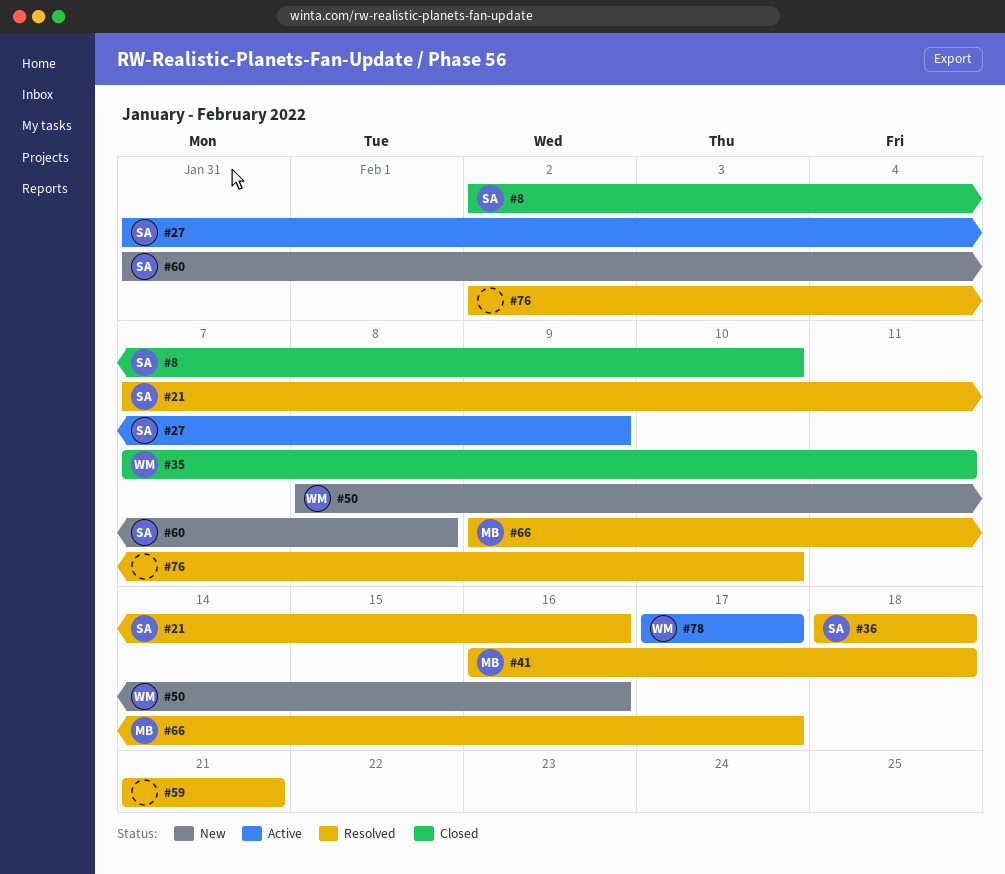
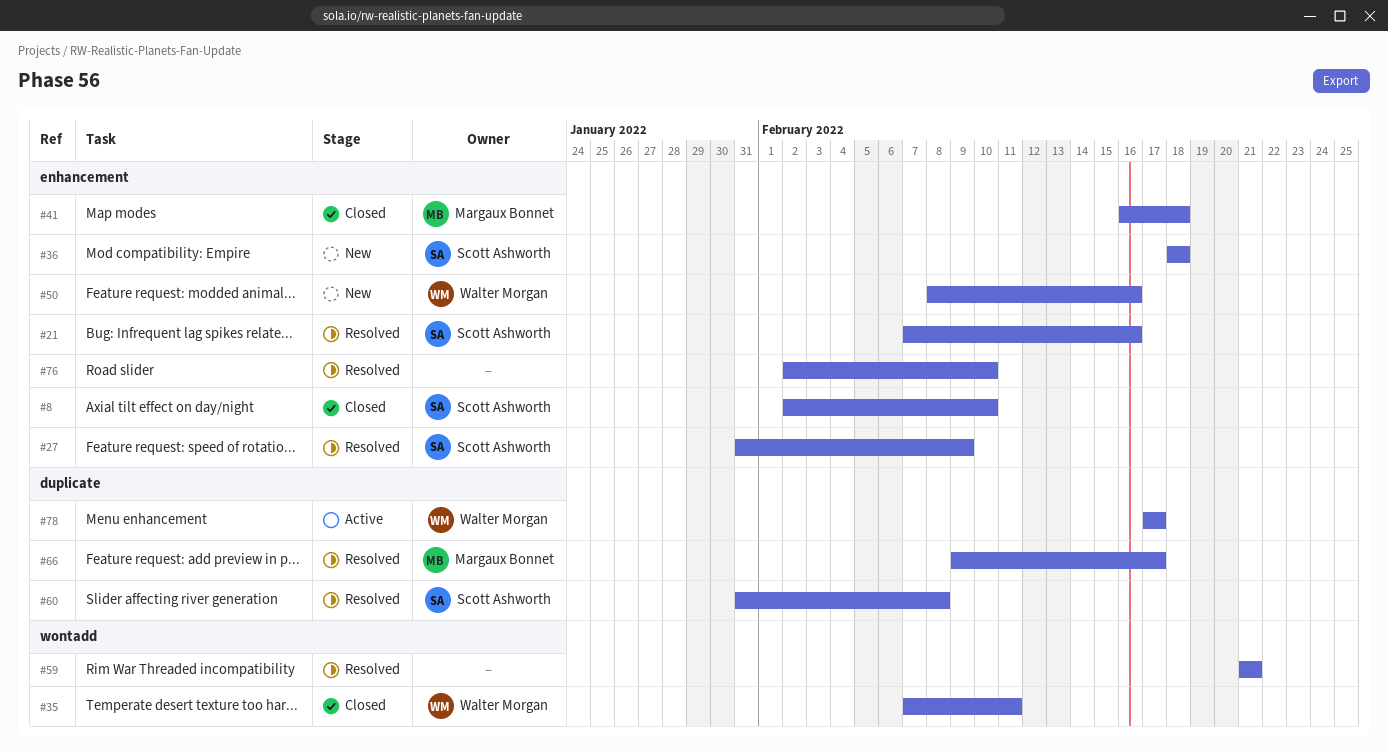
#27, status: Active -> Resolved
#36, status: Resolved -> New
#41, status: Resolved -> Closed
#60, status: New -> Resolved

